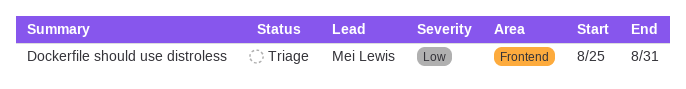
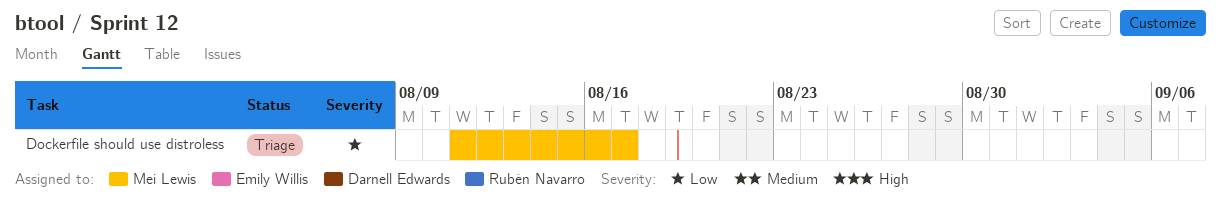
Dockerfile should use distroless, start: Aug 25 -> Aug 11
Dockerfile should use distroless, due: Aug 31 -> Aug 17

